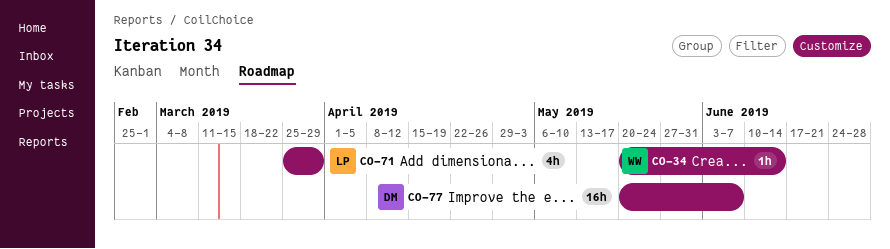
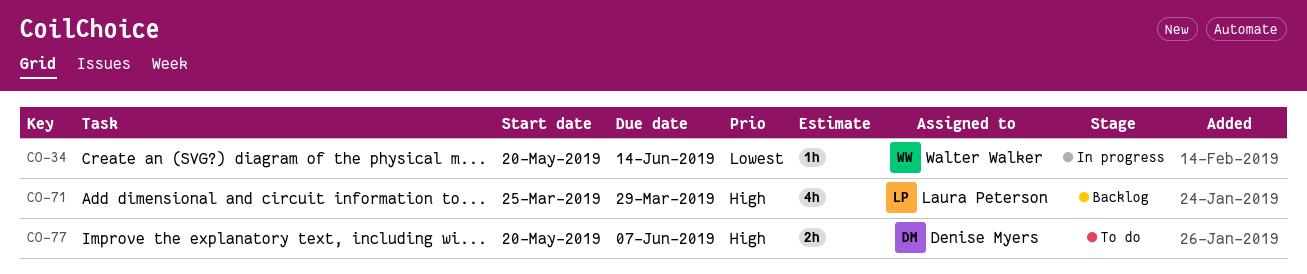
CO-77, estimate: 16h -> 2h

